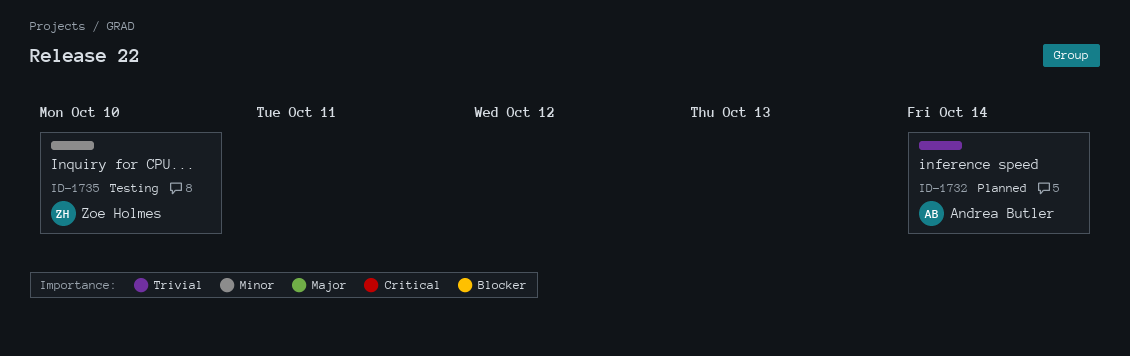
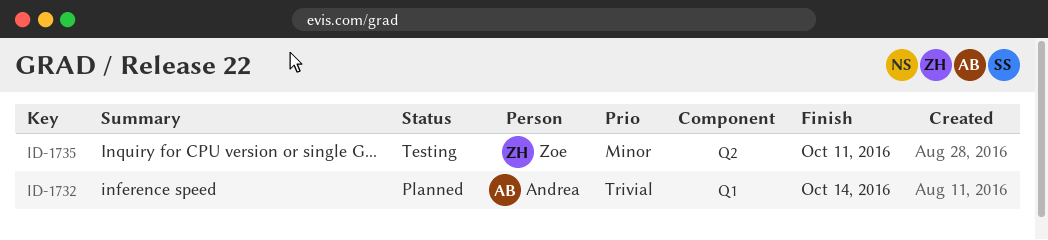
ID-1735, due: Oct 10 -> Oct 11

